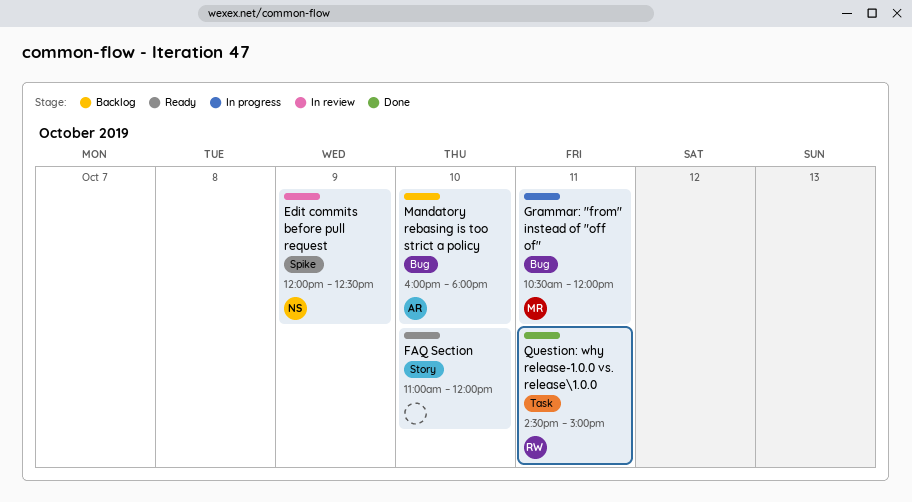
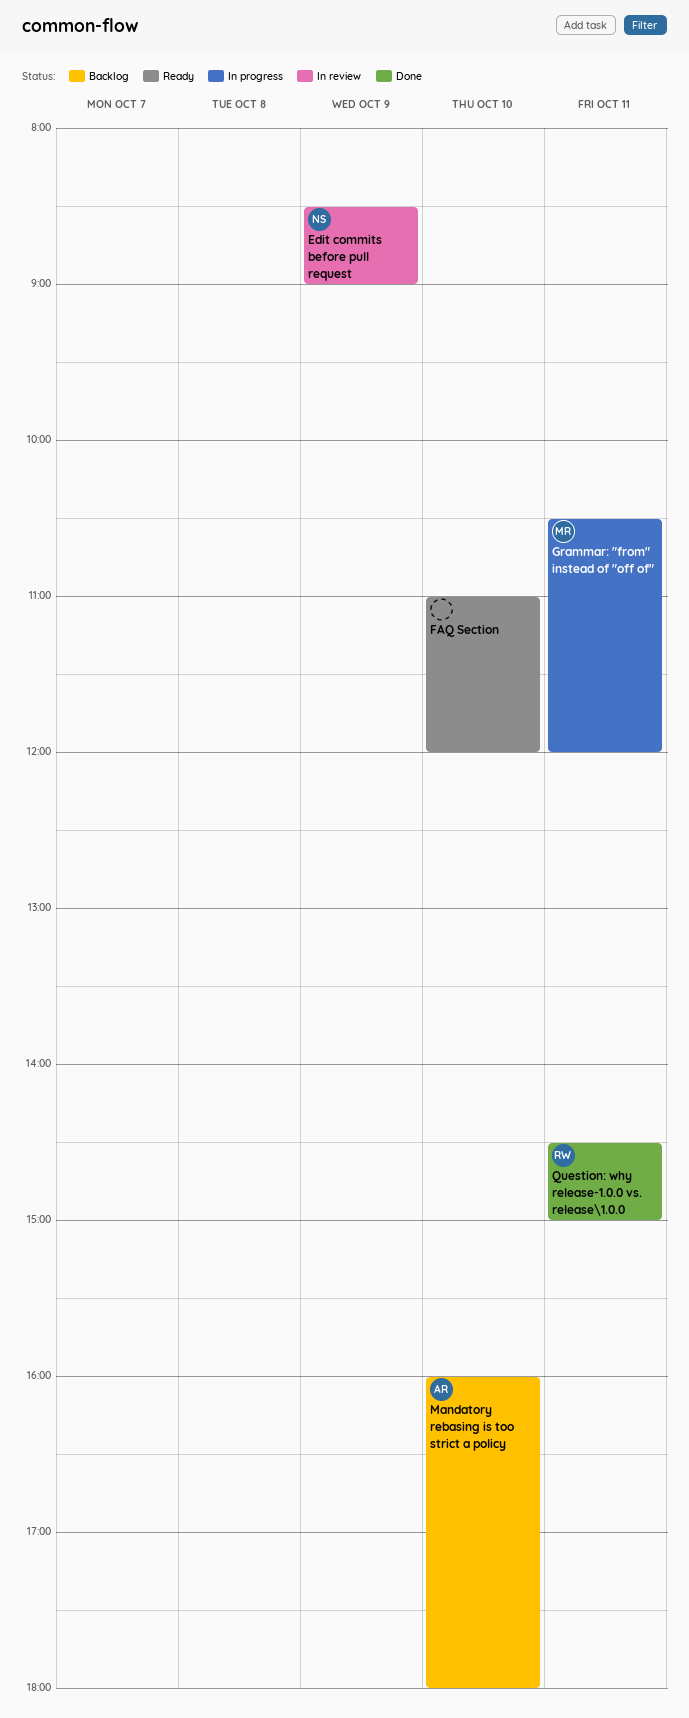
Edit commits before pull request, begins: 12:00 -> 08:30
Edit commits before pull request, ends: 12:30 -> 09:00

